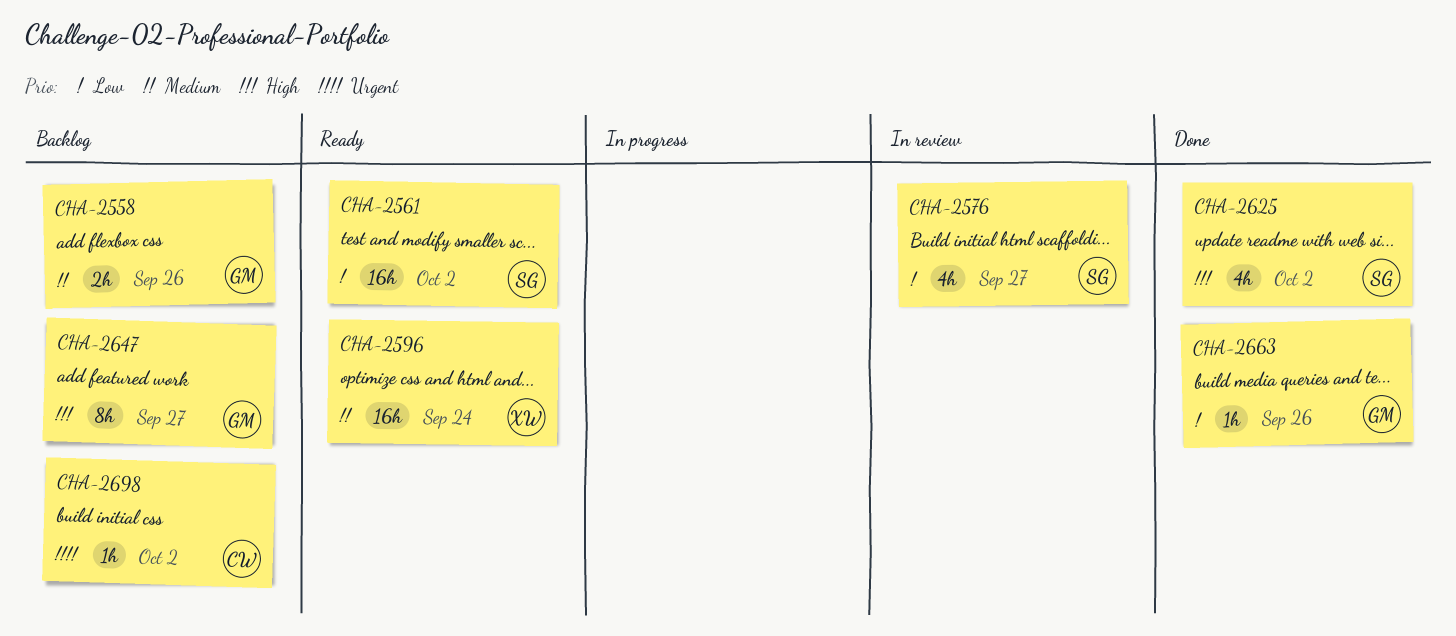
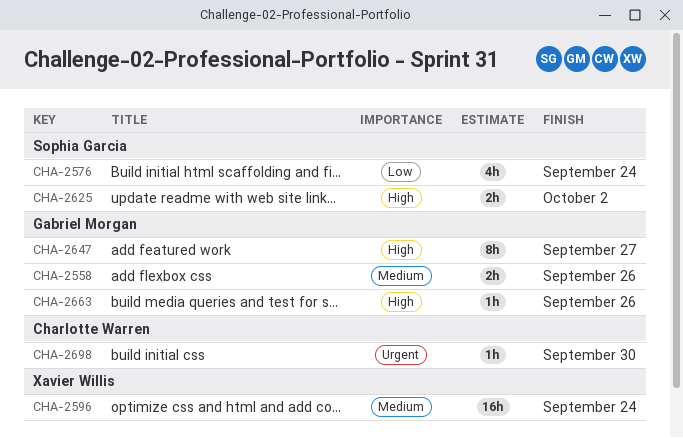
CHA-2561: present -> none
CHA-2576, due: Sep 27 -> Sep 24
CHA-2625, estimate: 4h -> 2h
CHA-2663, priority: Low -> High
CHA-2698, due: Oct 2 -> Sep 30

